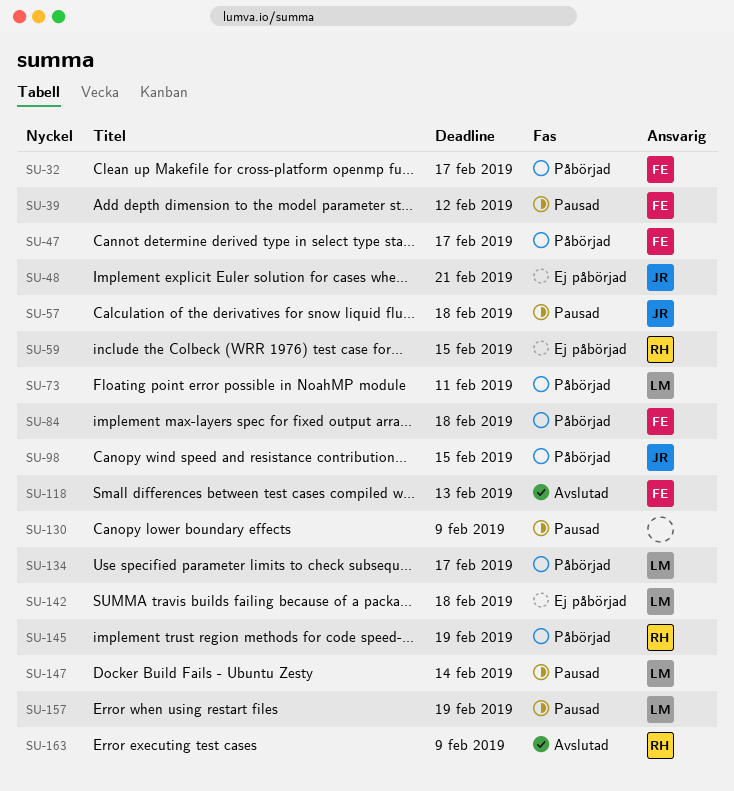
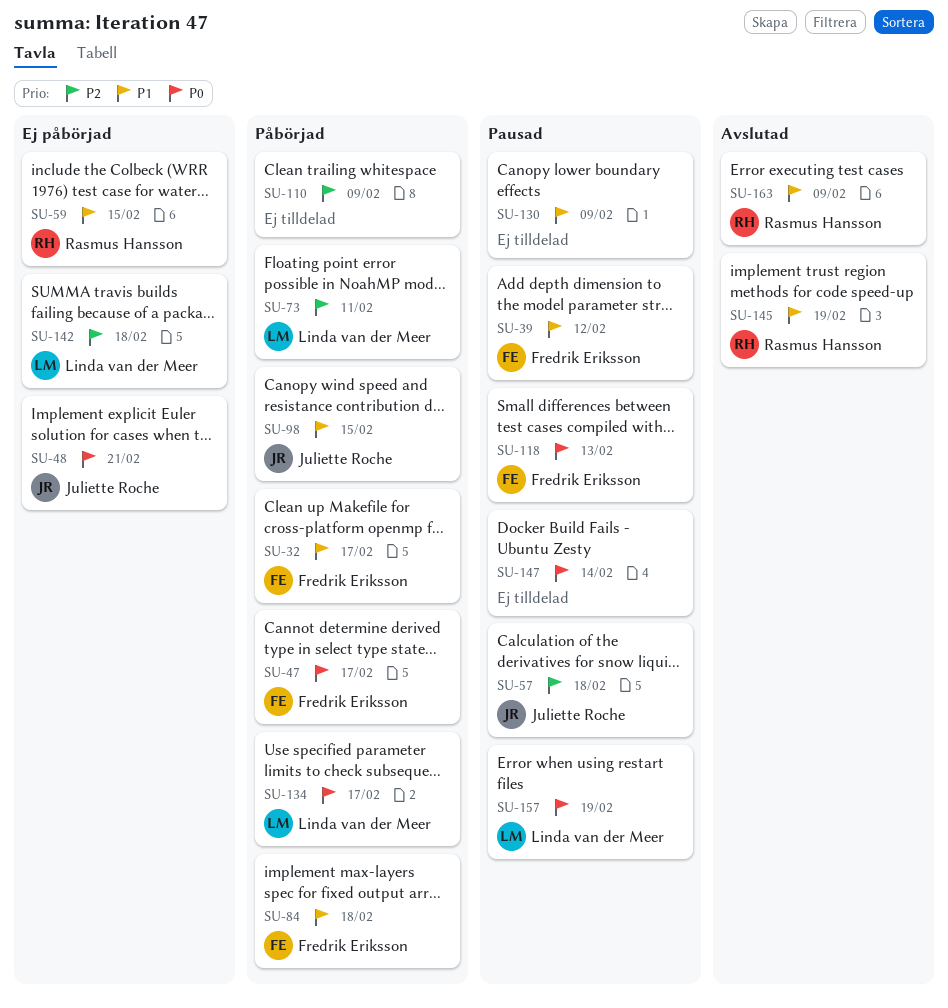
SU-110: none -> present
SU-118, status: Avslutad -> Pausad
SU-145, status: Påbörjad -> Avslutad
SU-147, owner: Linda van der Meer -> none

